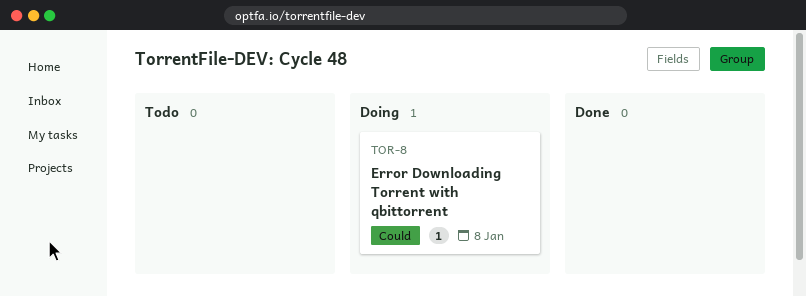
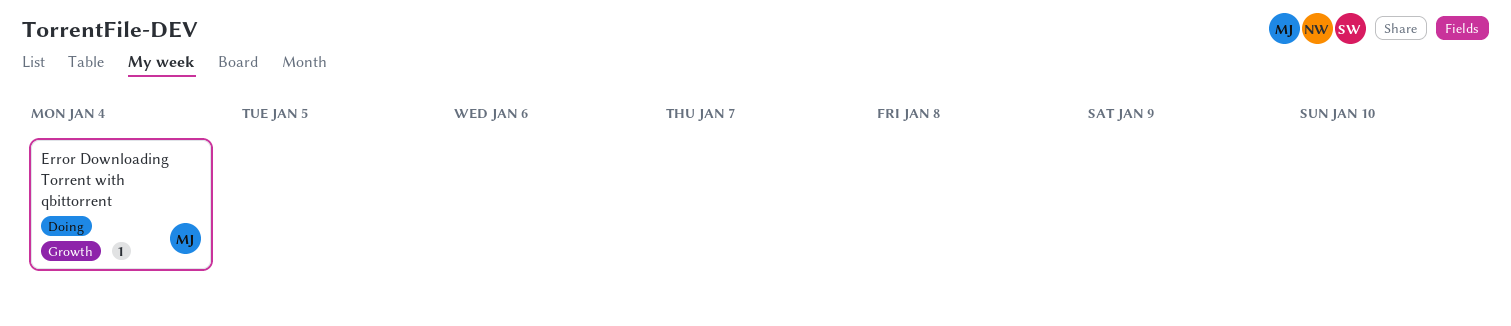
Error Downloading Torrent with qbittorrent, due: Jan 8 -> Jan 4

